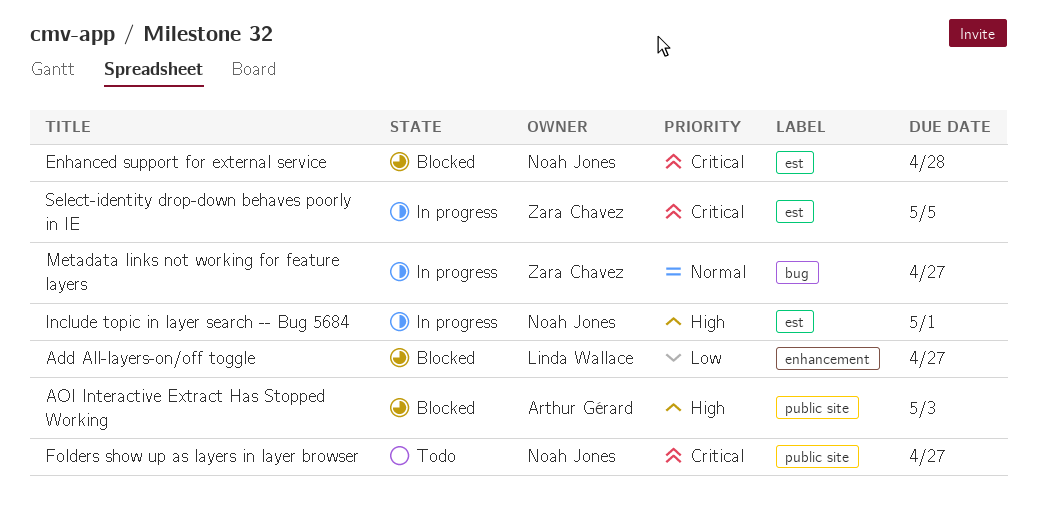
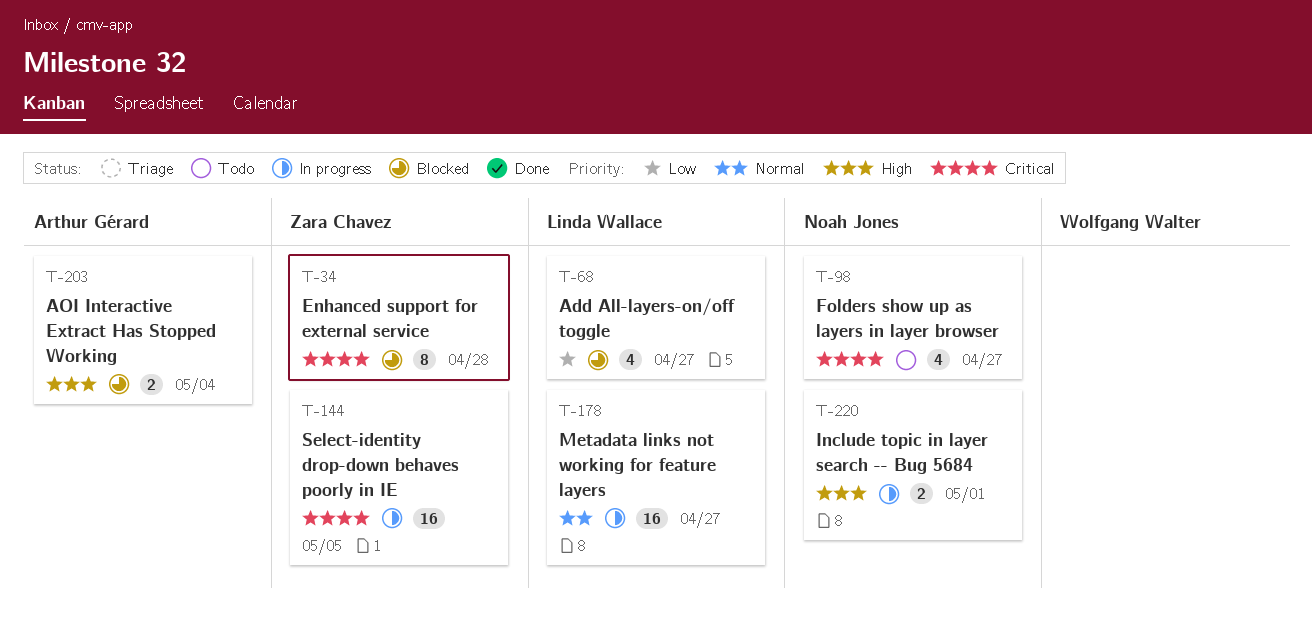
AOI Interactive Extract Has Stopped Working, due: May 3 -> May 4
Enhanced support for external service, owner: Noah Jones -> Zara Chavez
Metadata links not working for feature layers, owner: Zara Chavez -> Linda Wallace

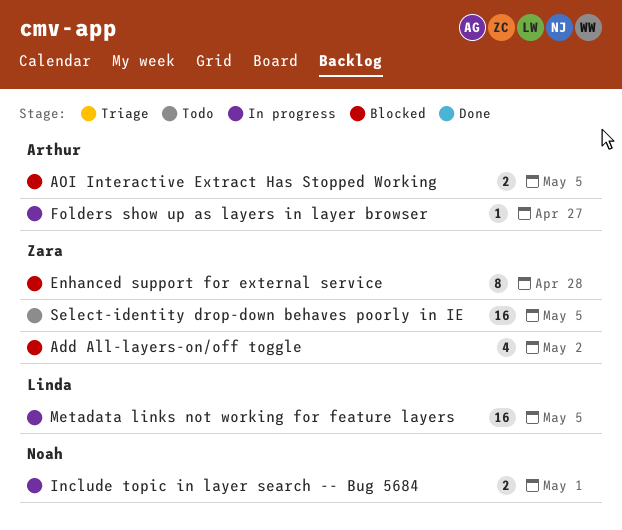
Add All-layers-on/off toggle, owner: Linda Wallace -> Zara Chavez
Add All-layers-on/off toggle, due: Apr 27 -> May 2
AOI Interactive Extract Has Stopped Working, due: May 4 -> May 5
Folders show up as layers in layer browser, status: Todo -> In progress
Folders show up as layers in layer browser, owner: Noah Jones -> Arthur Gérard
Folders show up as layers in layer browser, estimate: 4 -> 1
Metadata links not working for feature layers, due: Apr 27 -> May 5
Select-identity drop-down behaves poorly in IE, status: In progress -> Todo

